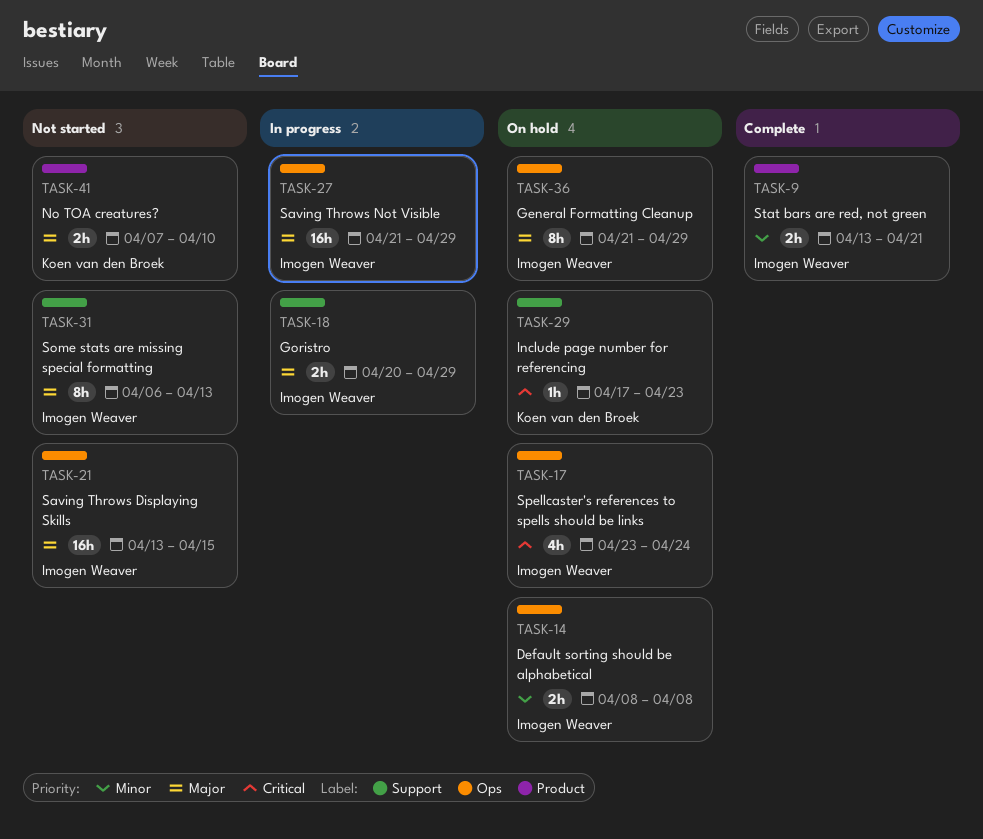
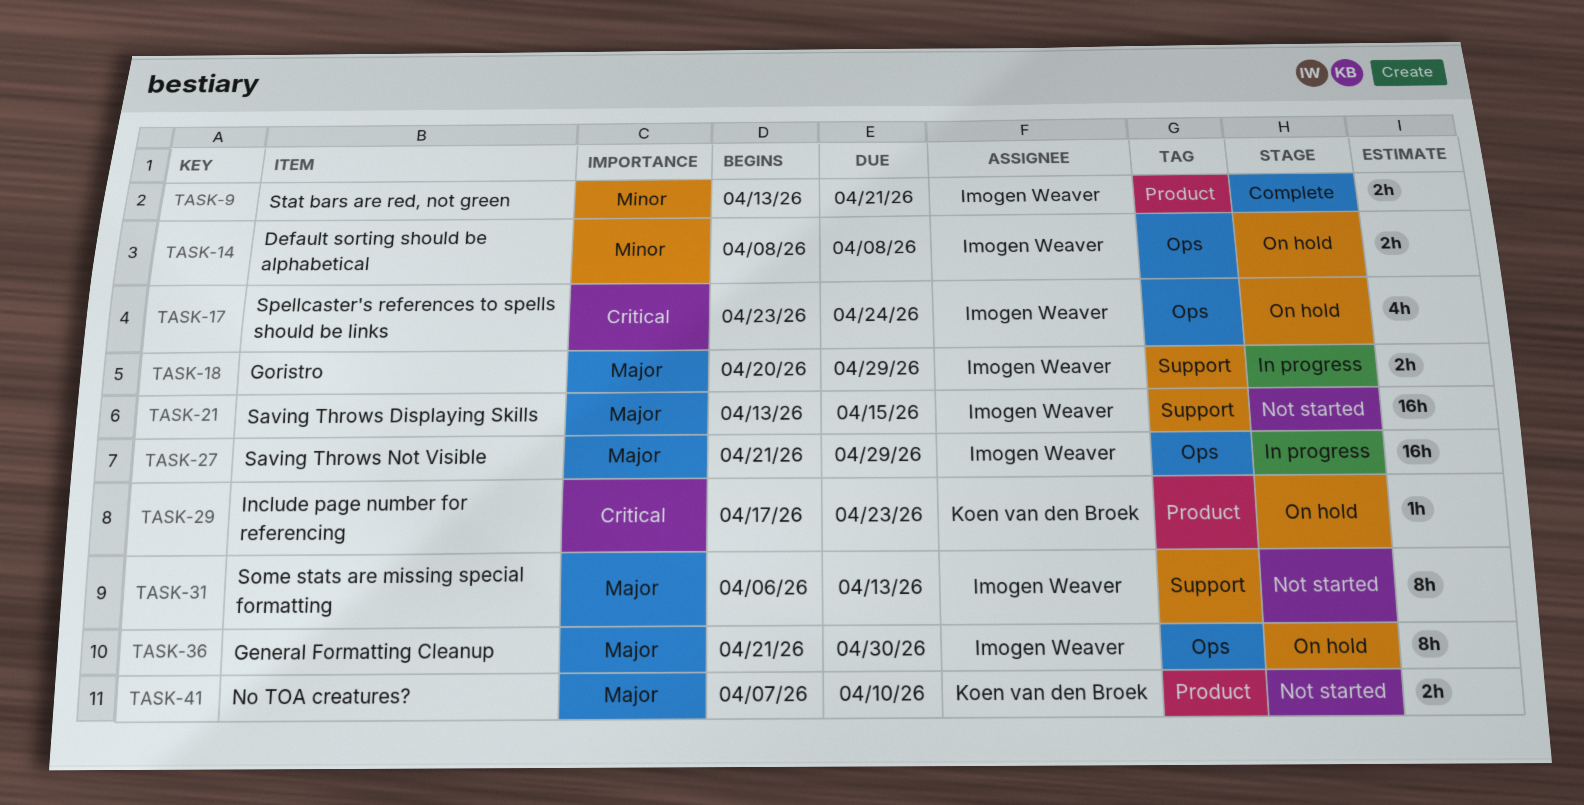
TASK-21, label: Ops -> Support
TASK-29, label: Support -> Product
TASK-36, due: Apr 29 -> Apr 30

